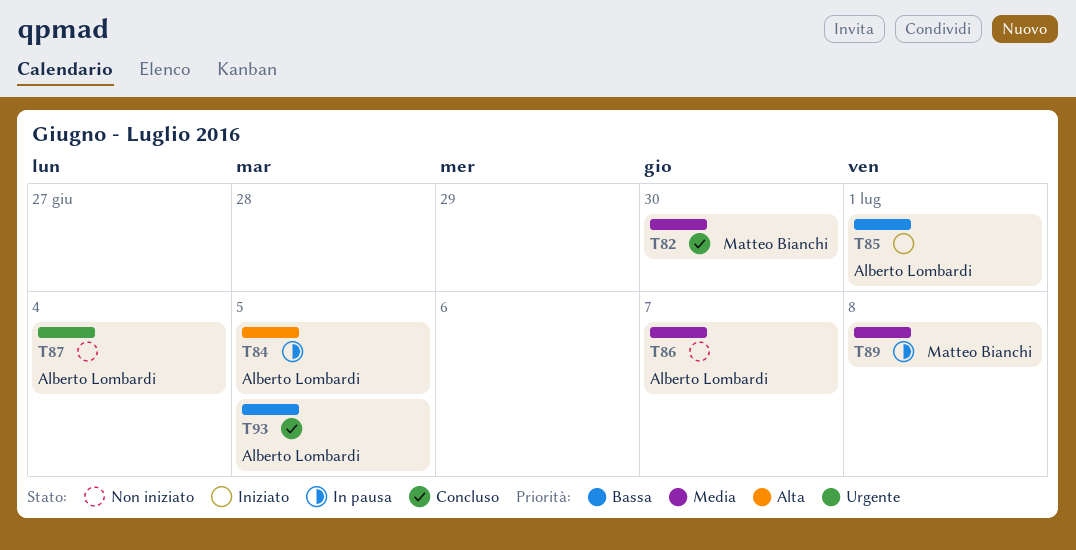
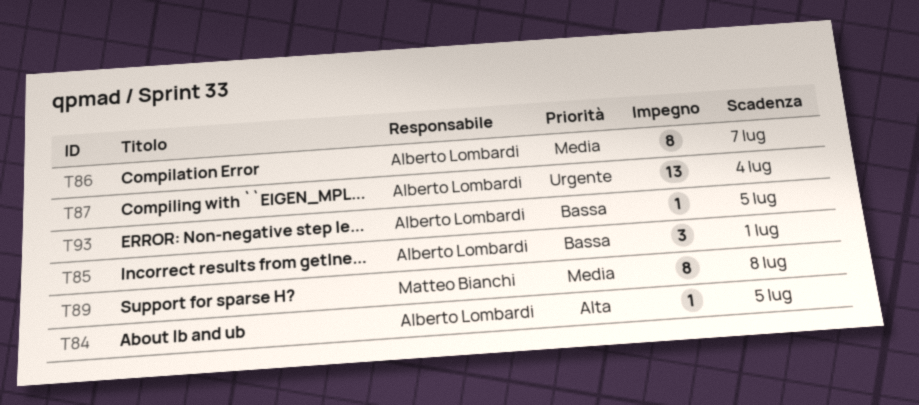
T82: present -> none

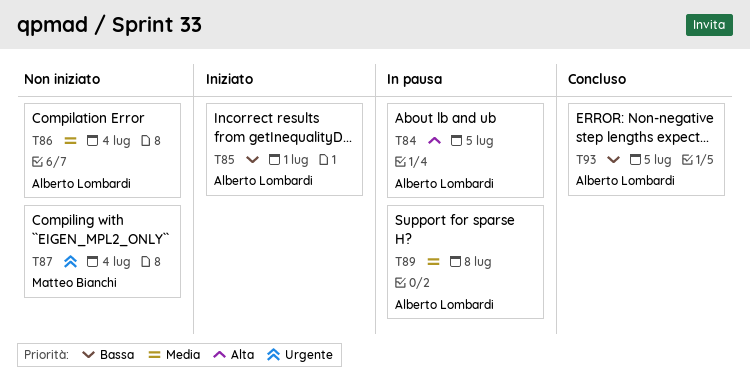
T86, due: Jul 7 -> Jul 4
T87, owner: Alberto Lombardi -> Matteo Bianchi
T89, owner: Matteo Bianchi -> Alberto Lombardi

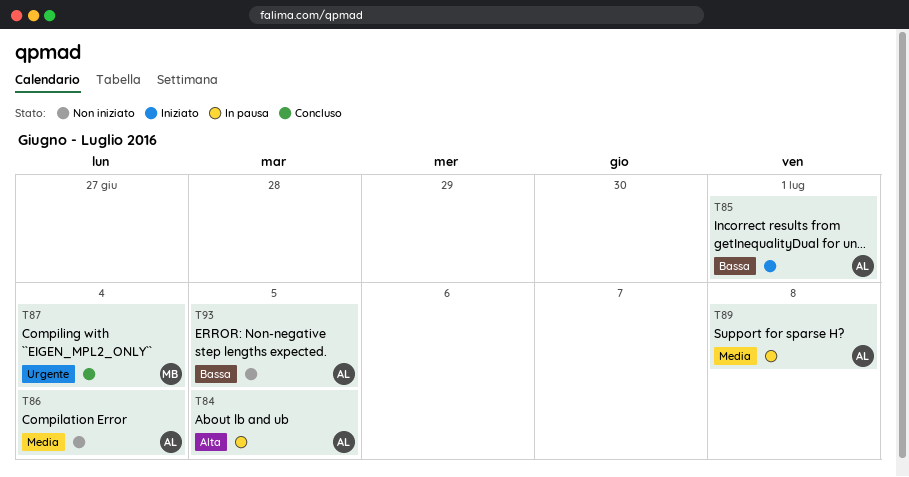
T87, status: Non iniziato -> Concluso
T93, status: Concluso -> Non iniziato

